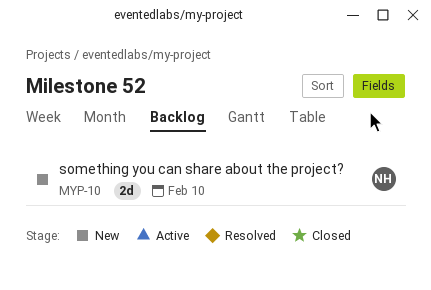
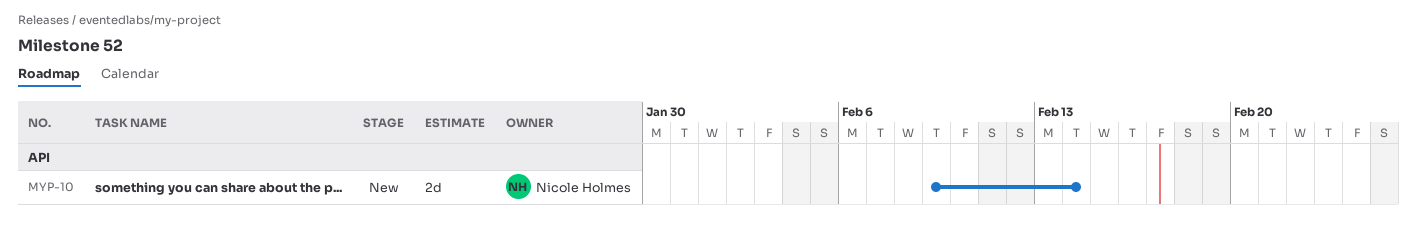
MYP-10, due: Feb 10 -> Feb 14

